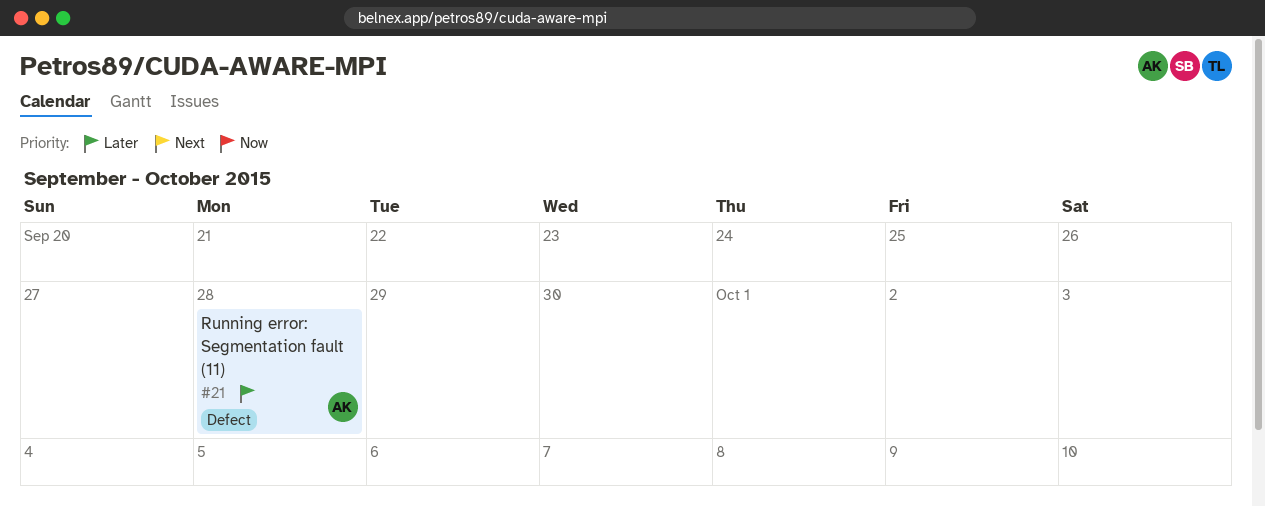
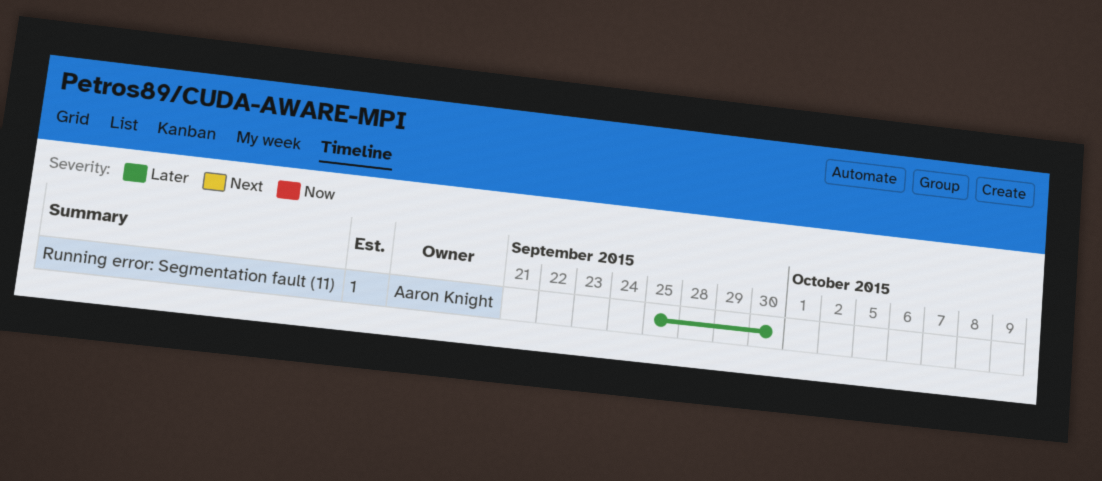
Running error: Segmentation fault (11), due: Sep 28 -> Sep 30

